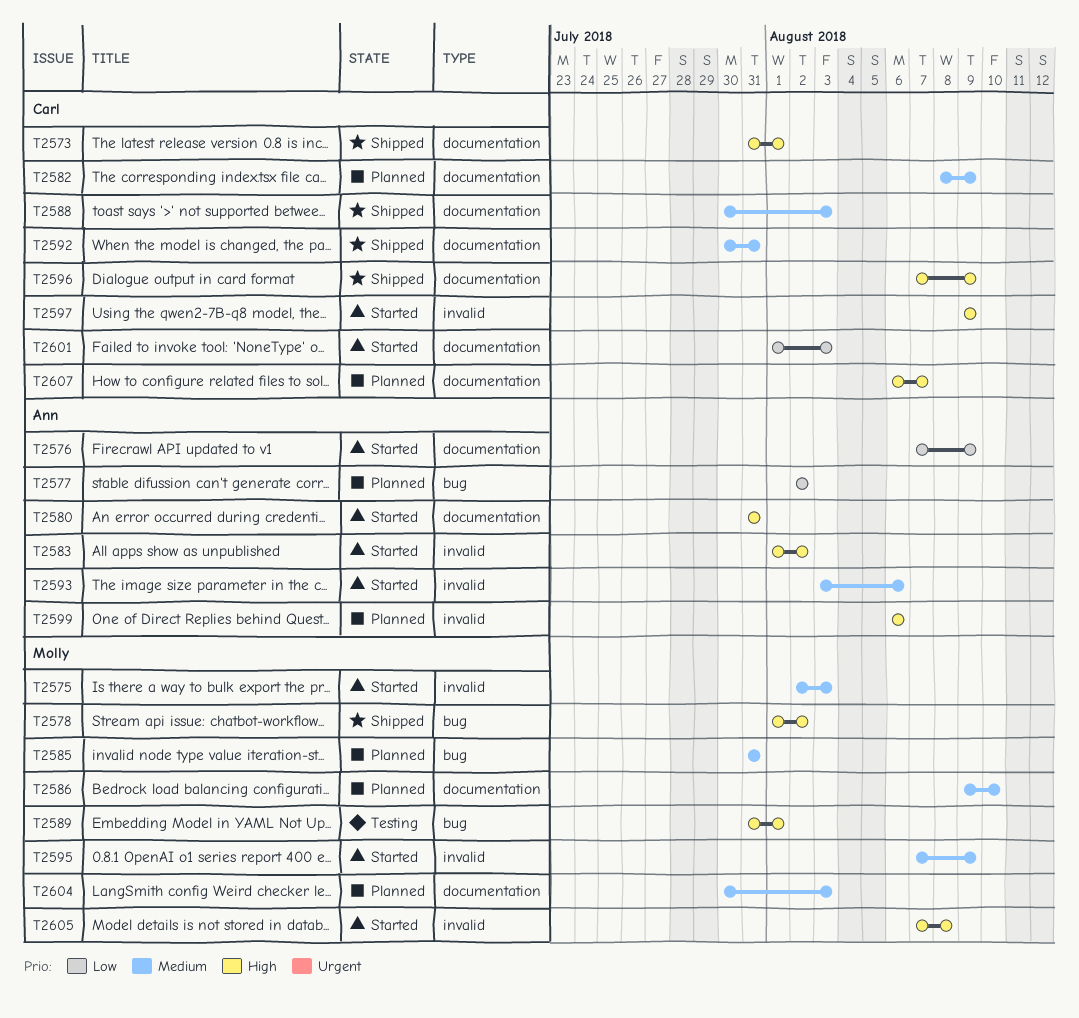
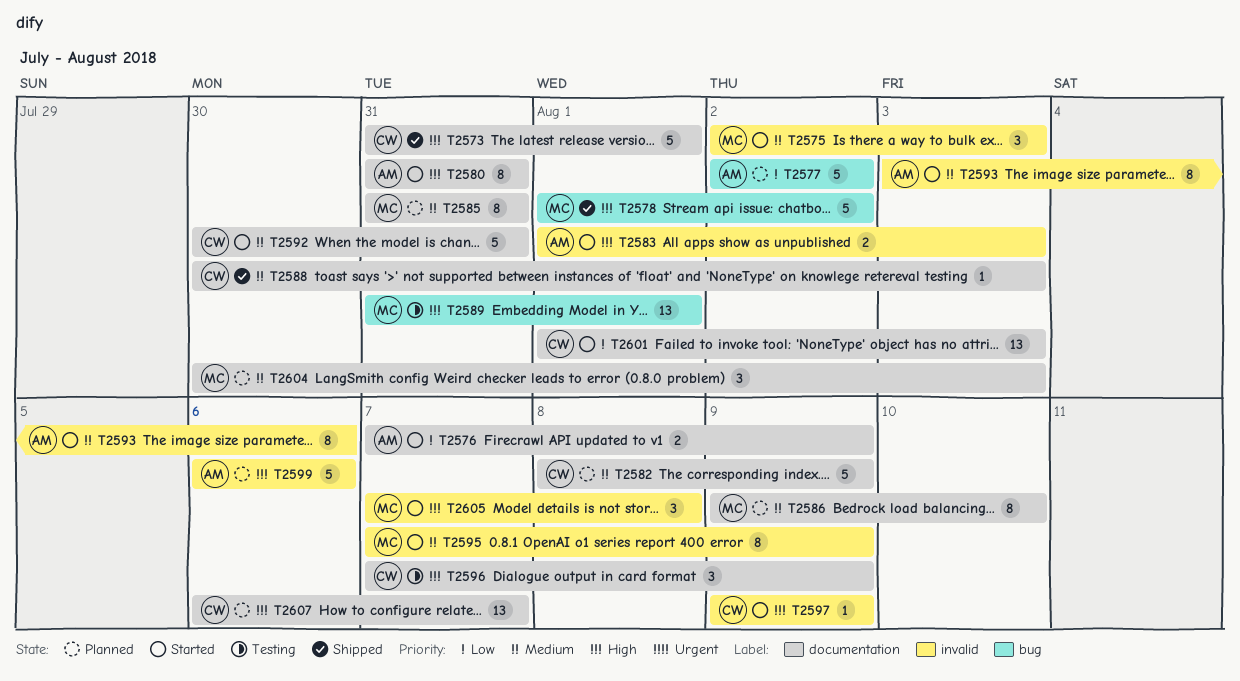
T2583, due: Aug 2 -> Aug 3
T2585, label: bug -> documentation
T2592, status: Shipped -> Started
T2596, status: Shipped -> Testing

